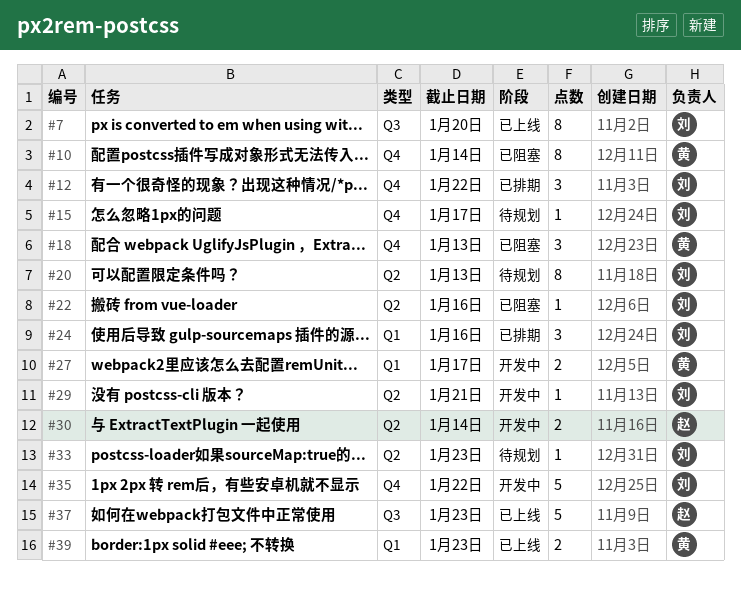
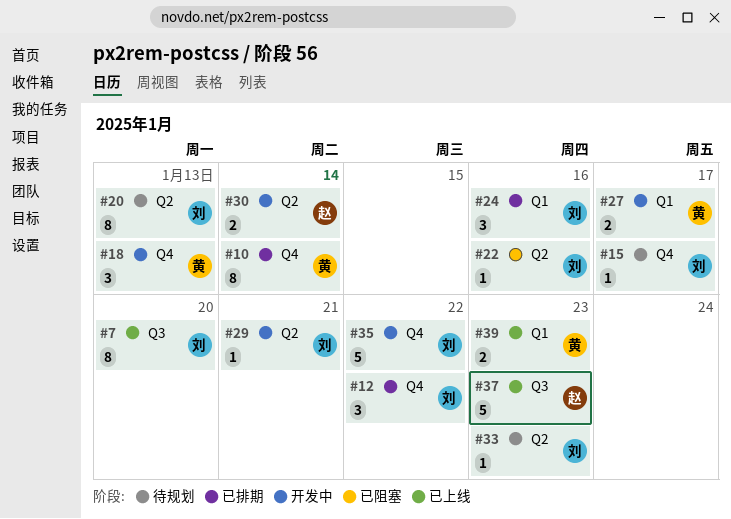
#10, status: 已阻塞 -> 已排期
#18, status: 已阻塞 -> 开发中

